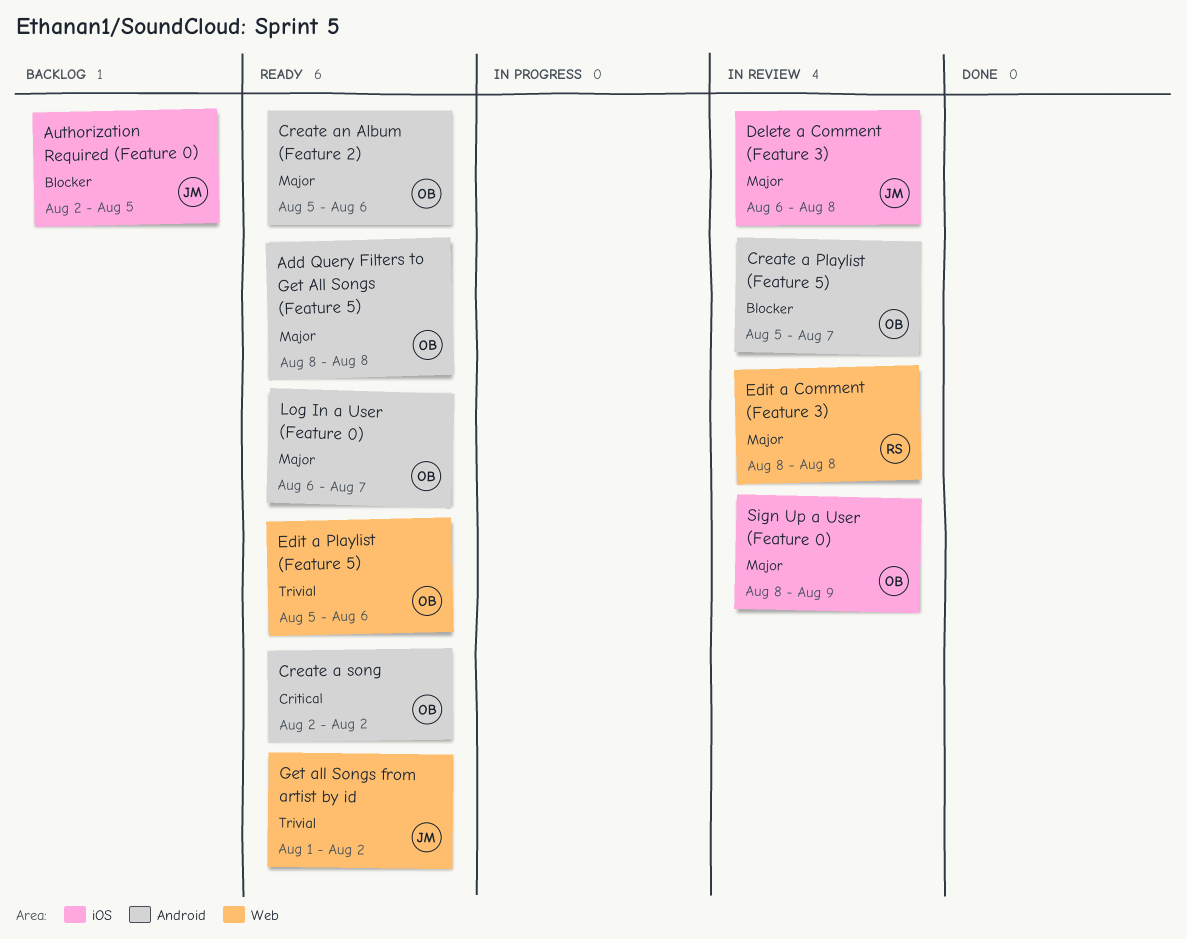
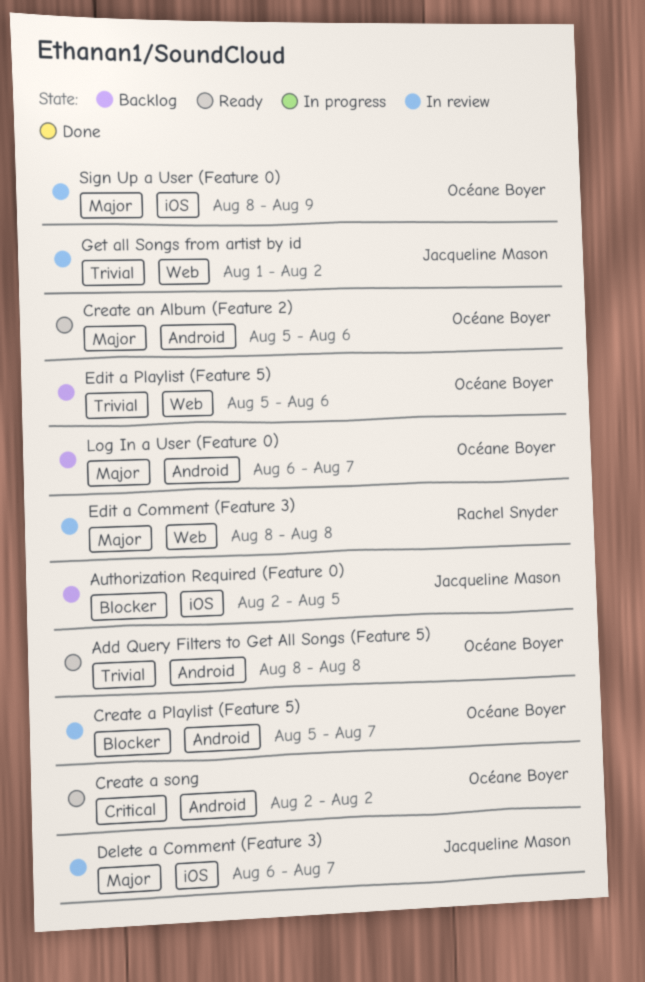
Add Query Filters to Get All Songs (Feature 5), priority: Major -> Trivial
Delete a Comment (Feature 3), due: Aug 8 -> Aug 7
Edit a Playlist (Feature 5), status: Ready -> Backlog
Get all Songs from artist by id, status: Ready -> In review
Log In a User (Feature 0), status: Ready -> Backlog

